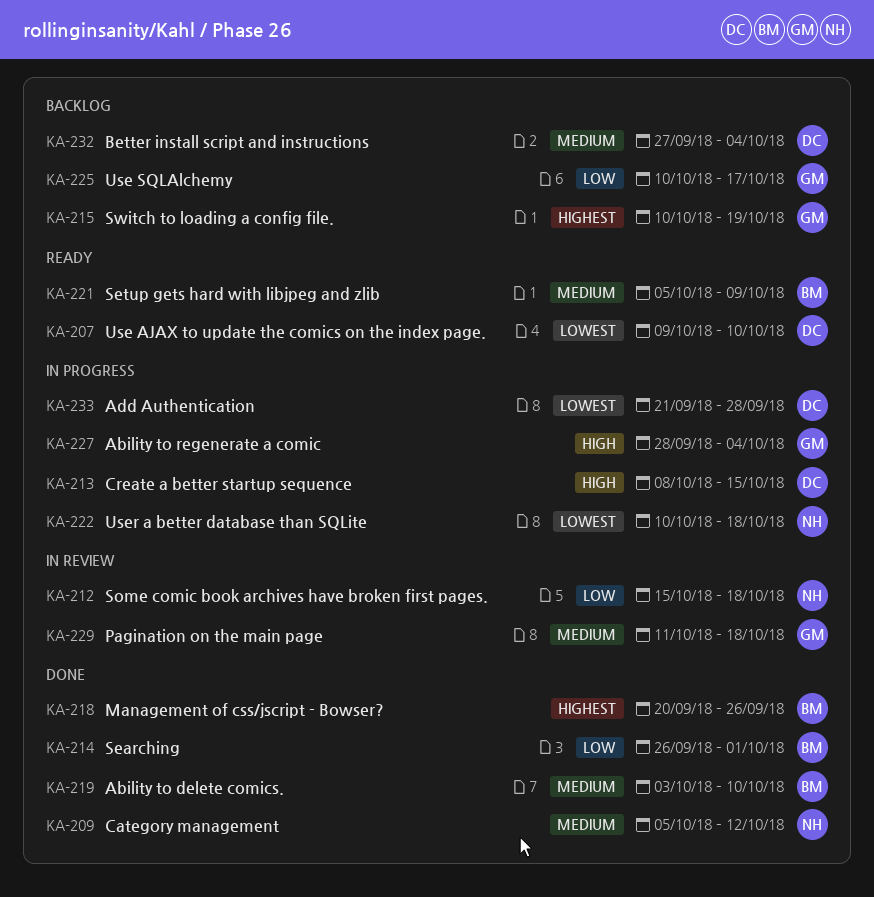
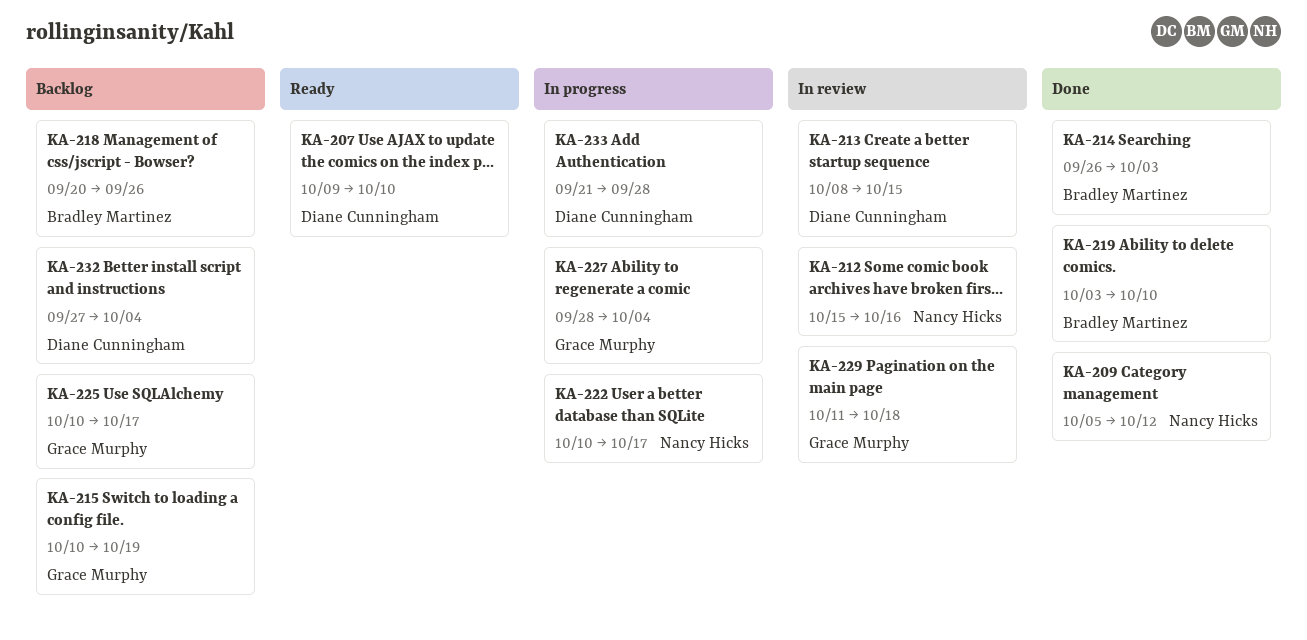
KA-212, due: Oct 18 -> Oct 16
KA-213, status: In progress -> In review
KA-214, due: Oct 1 -> Oct 3
KA-218, status: Done -> Backlog
KA-221: present -> none
KA-222, due: Oct 18 -> Oct 17

